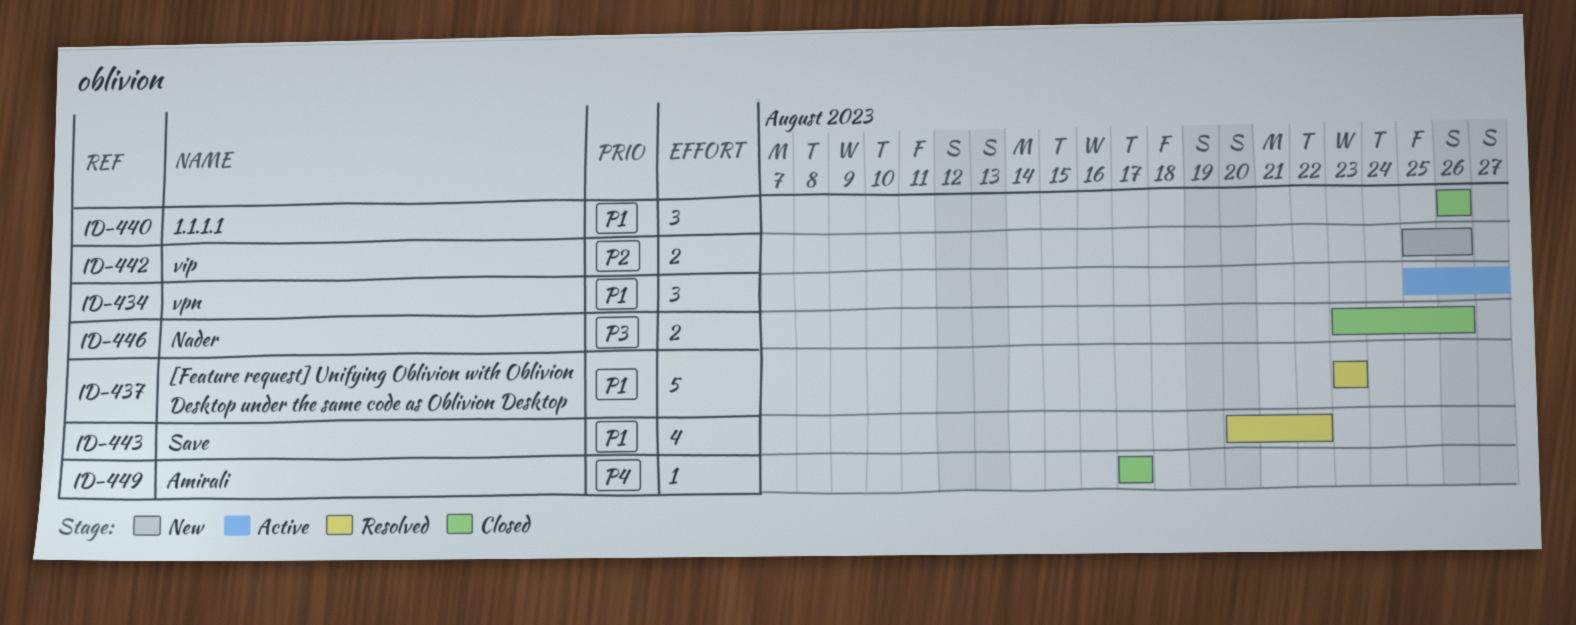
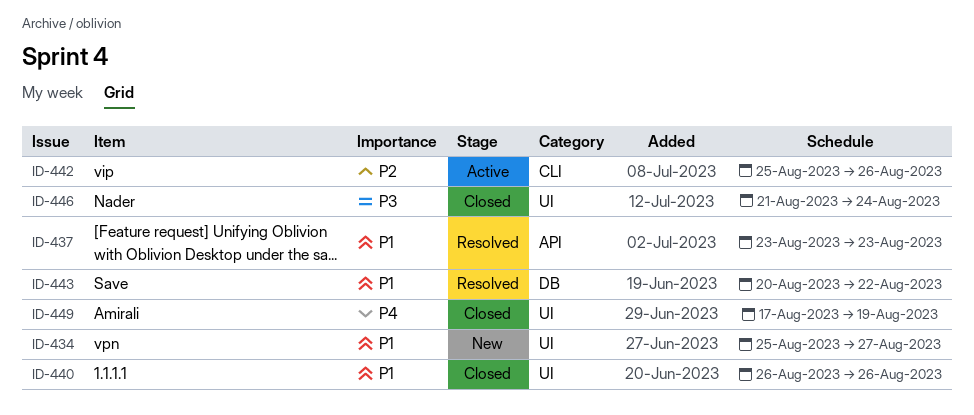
ID-434, status: Active -> New
ID-442, status: New -> Active
ID-446, start: Aug 23 -> Aug 21
ID-446, due: Aug 26 -> Aug 24
ID-449, due: Aug 17 -> Aug 19

